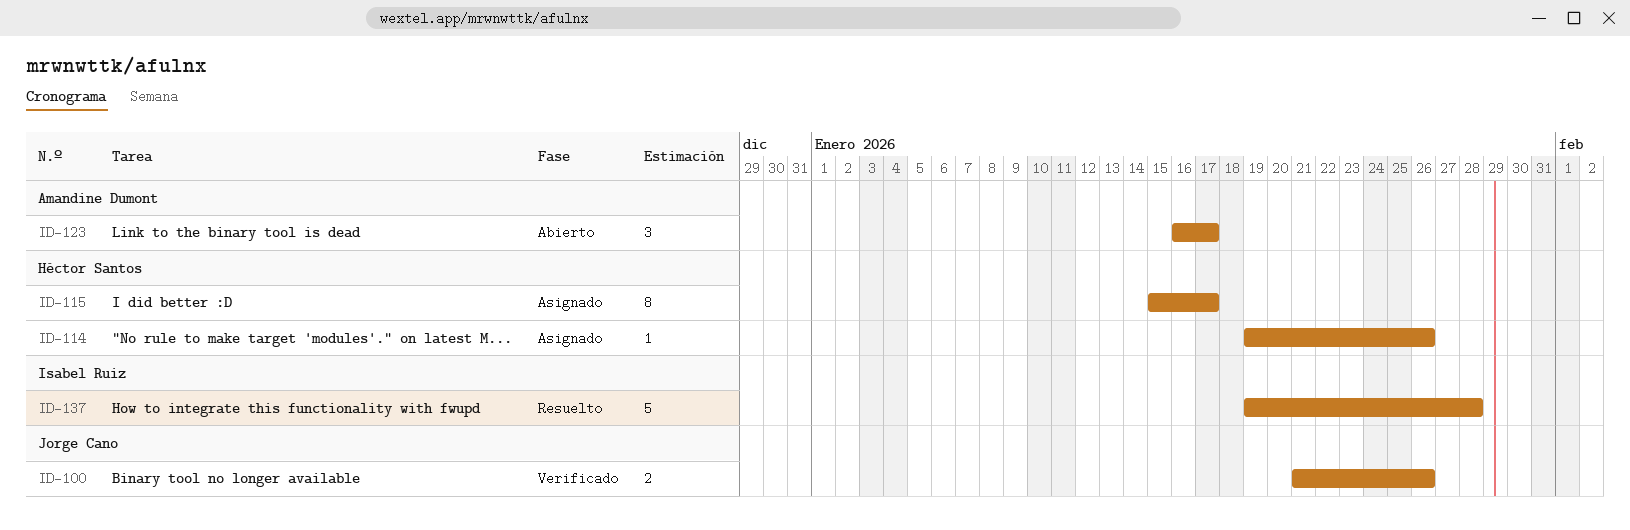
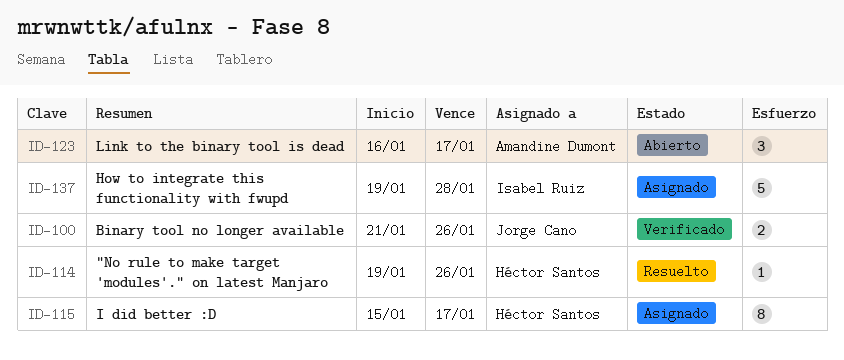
ID-114, status: Asignado -> Resuelto
ID-137, status: Resuelto -> Asignado

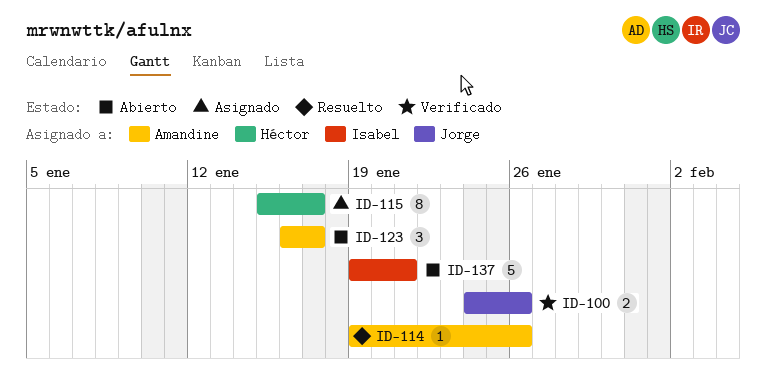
ID-100, start: Jan 21 -> Jan 24
ID-114, owner: Héctor Santos -> Amandine Dumont
ID-137, status: Asignado -> Abierto
ID-137, due: Jan 28 -> Jan 21

